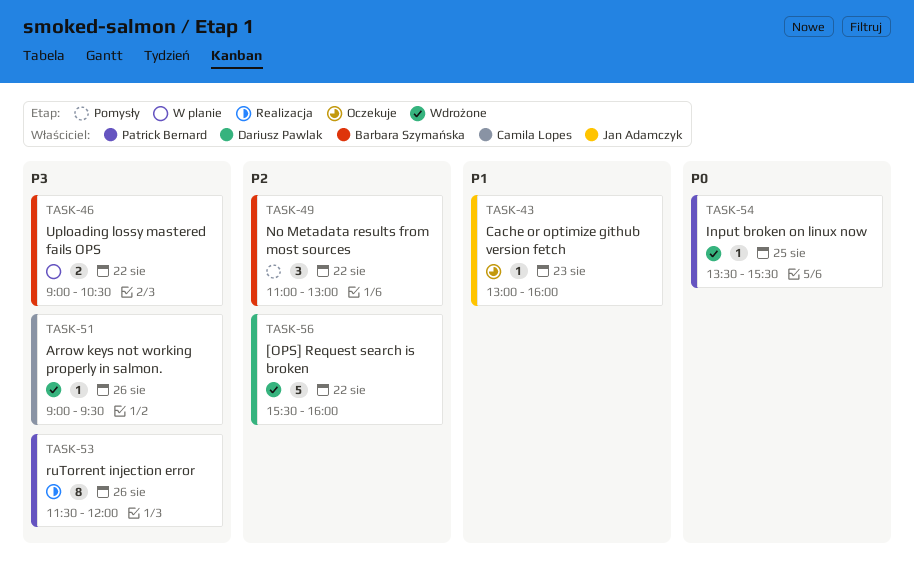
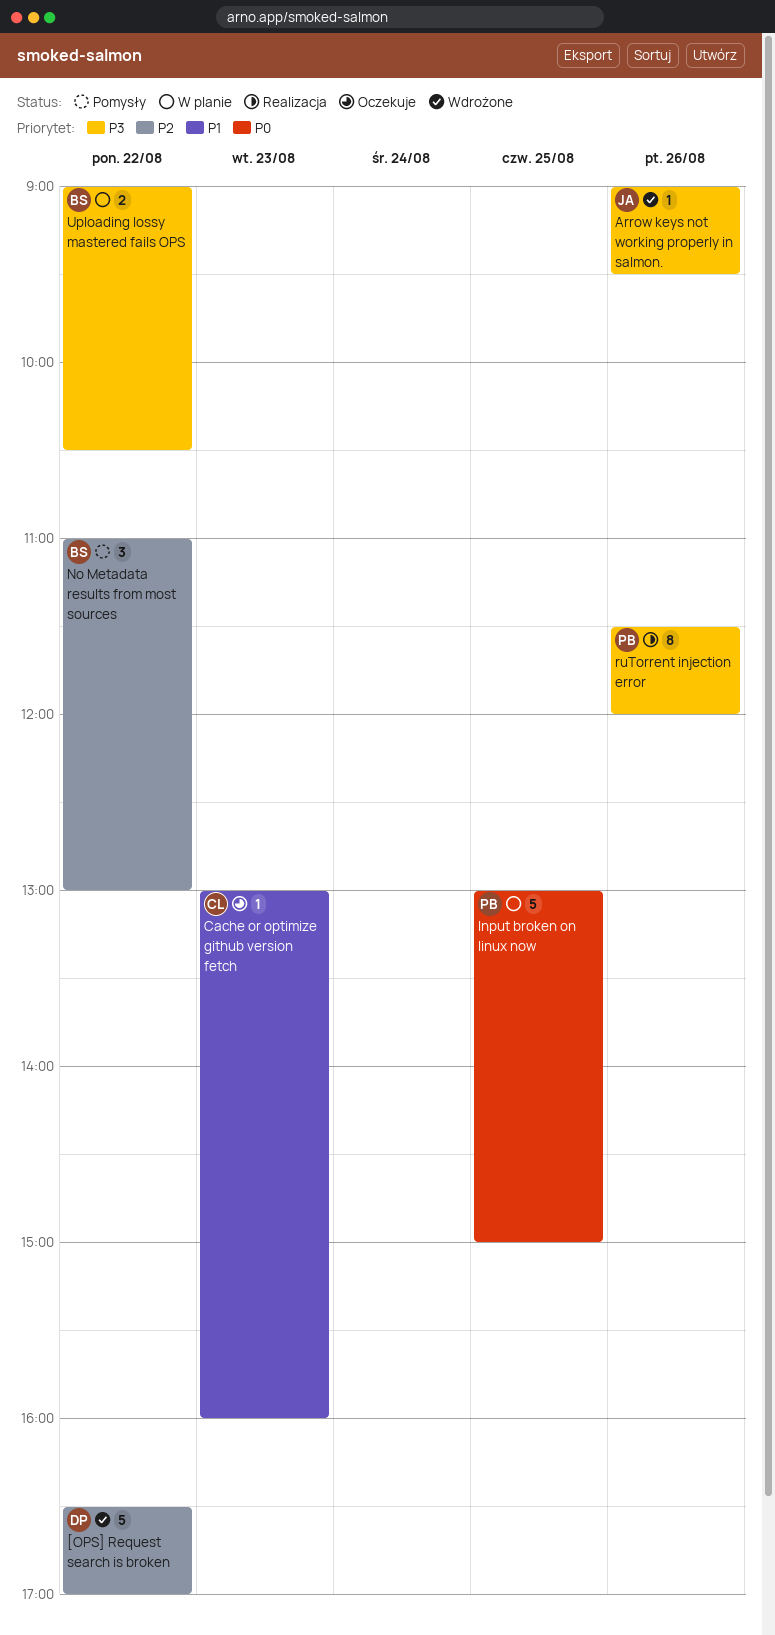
[OPS] Request search is broken, begins: 15:30 -> 16:30
[OPS] Request search is broken, ends: 16:00 -> 17:00
Arrow keys not working properly in salmon., owner: Camila Lopes -> Jan Adamczyk
Cache or optimize github version fetch, owner: Jan Adamczyk -> Camila Lopes
Input broken on linux now, status: Wdrożone -> W planie
Input broken on linux now, estimate: 1 -> 5
Input broken on linux now, begins: 13:30 -> 13:00
Input broken on linux now, ends: 15:30 -> 15:00

